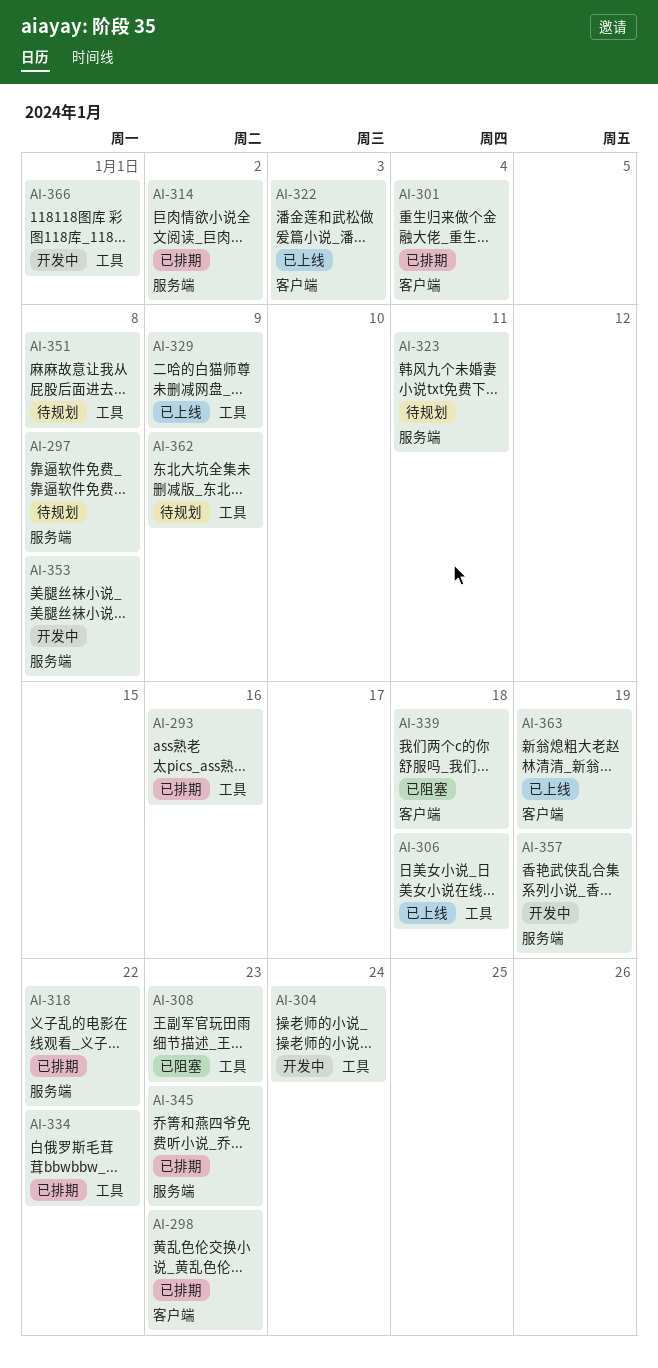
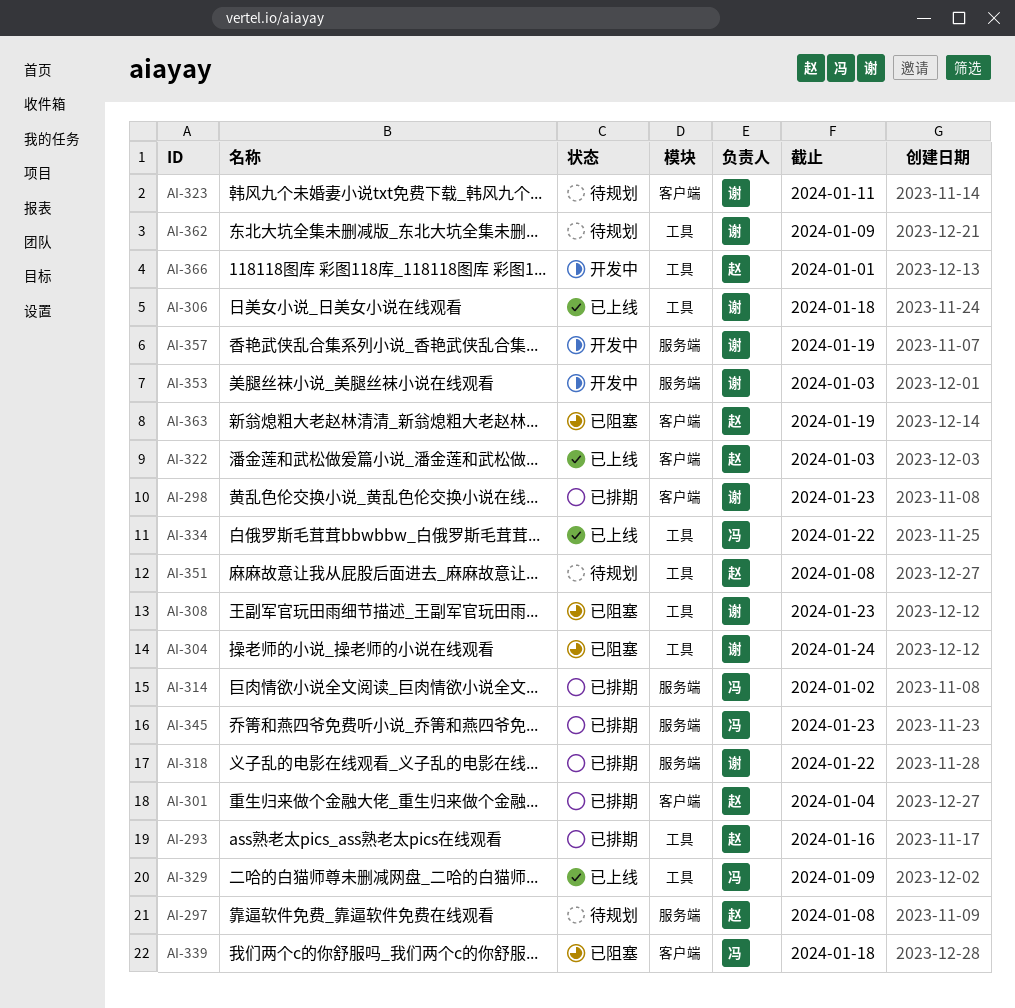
AI-304, status: 开发中 -> 已阻塞
AI-323, label: 服务端 -> 客户端
AI-334, status: 已排期 -> 已上线
AI-353, due: Jan 8 -> Jan 3
AI-363, status: 已上线 -> 已阻塞

